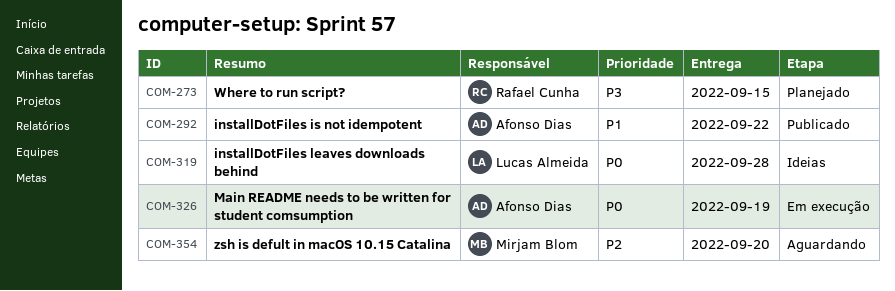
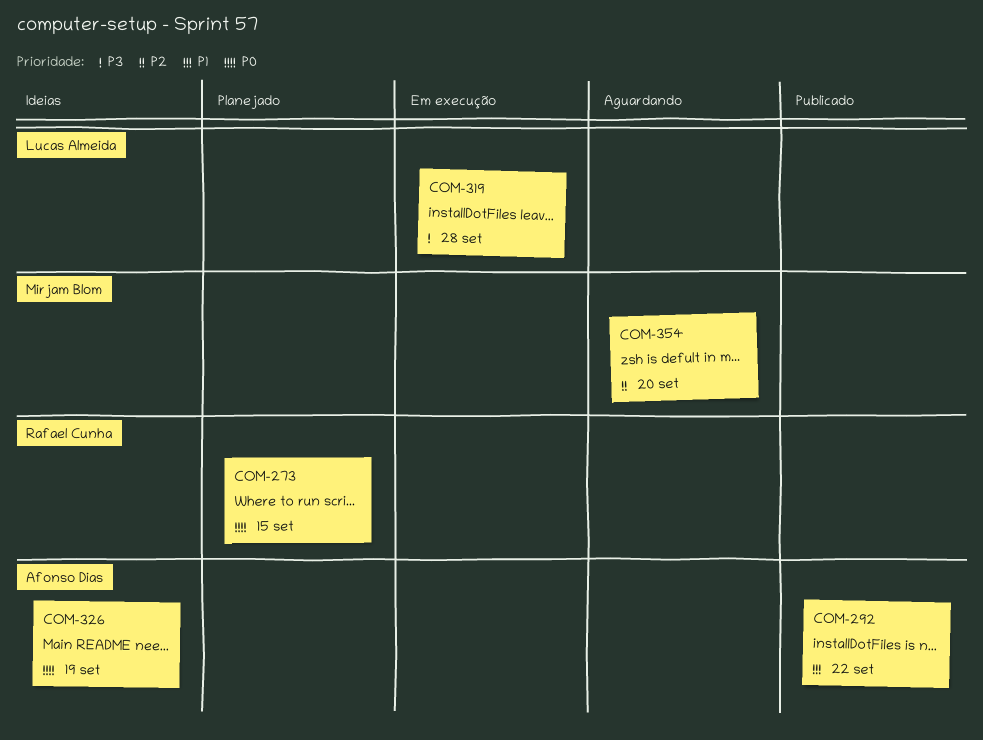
COM-273, priority: P3 -> P0
COM-319, status: Ideias -> Em execução
COM-319, priority: P0 -> P3
COM-326, status: Em execução -> Ideias

